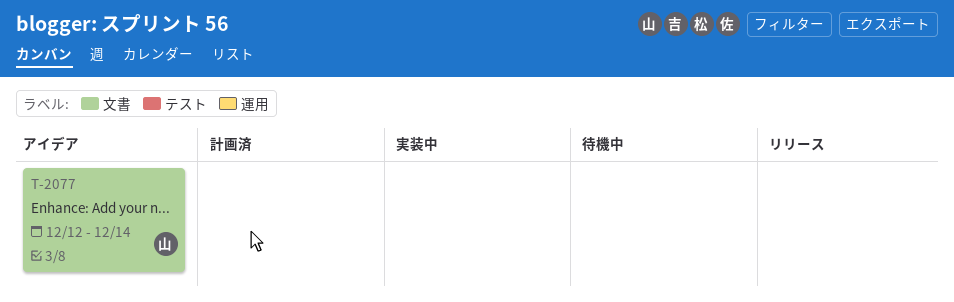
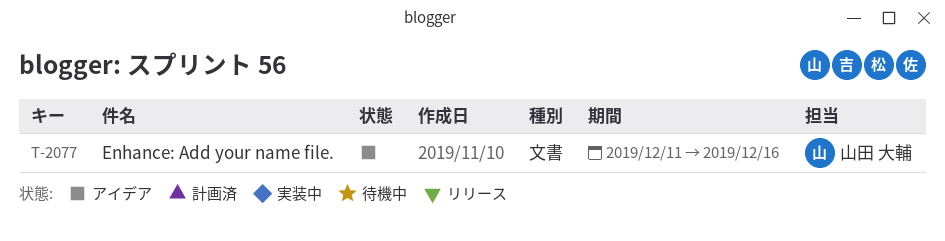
T-2077, start: Dec 12 -> Dec 11
T-2077, due: Dec 14 -> Dec 16

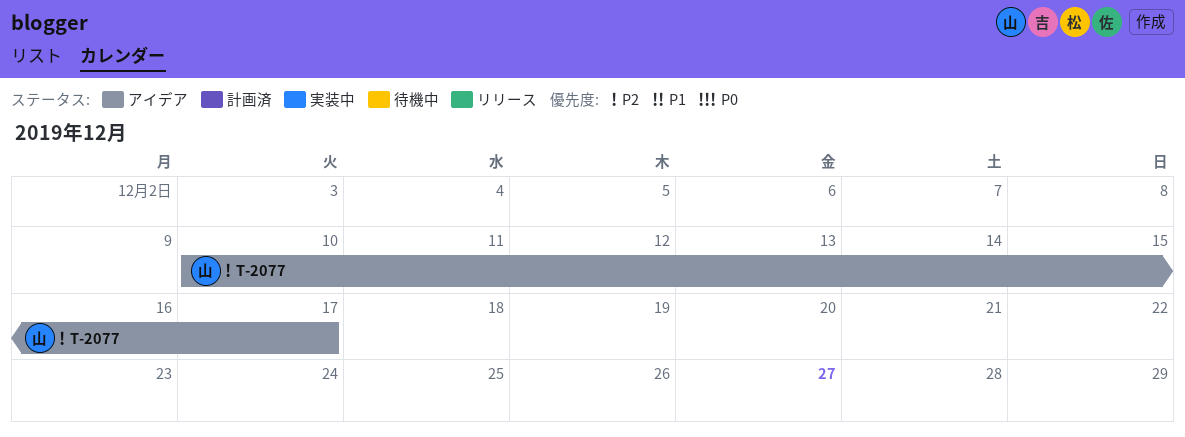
T-2077, start: Dec 11 -> Dec 10
T-2077, due: Dec 16 -> Dec 17

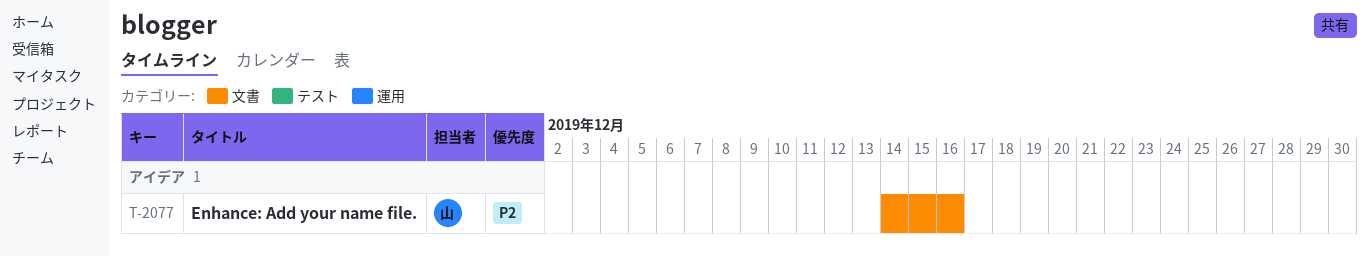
T-2077, start: Dec 10 -> Dec 14
T-2077, due: Dec 17 -> Dec 16

